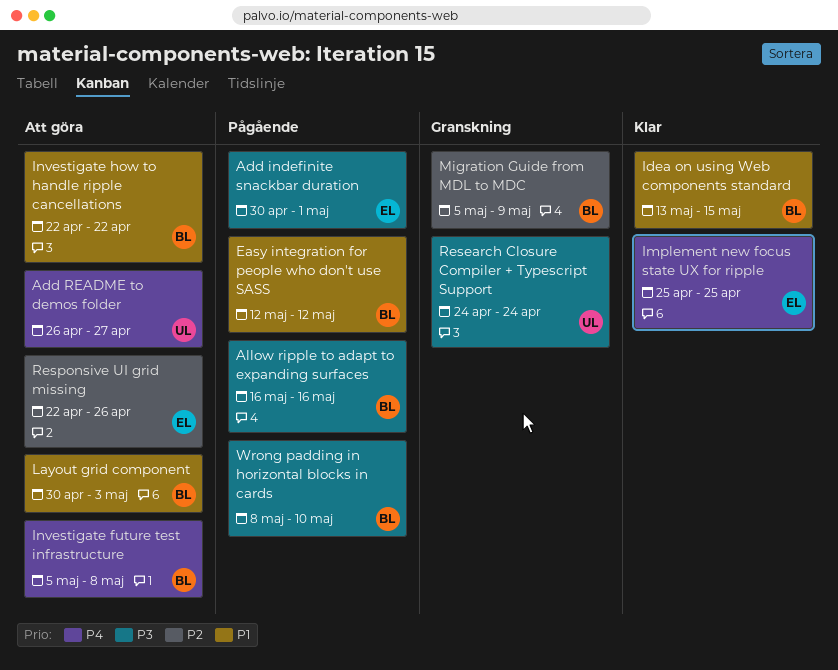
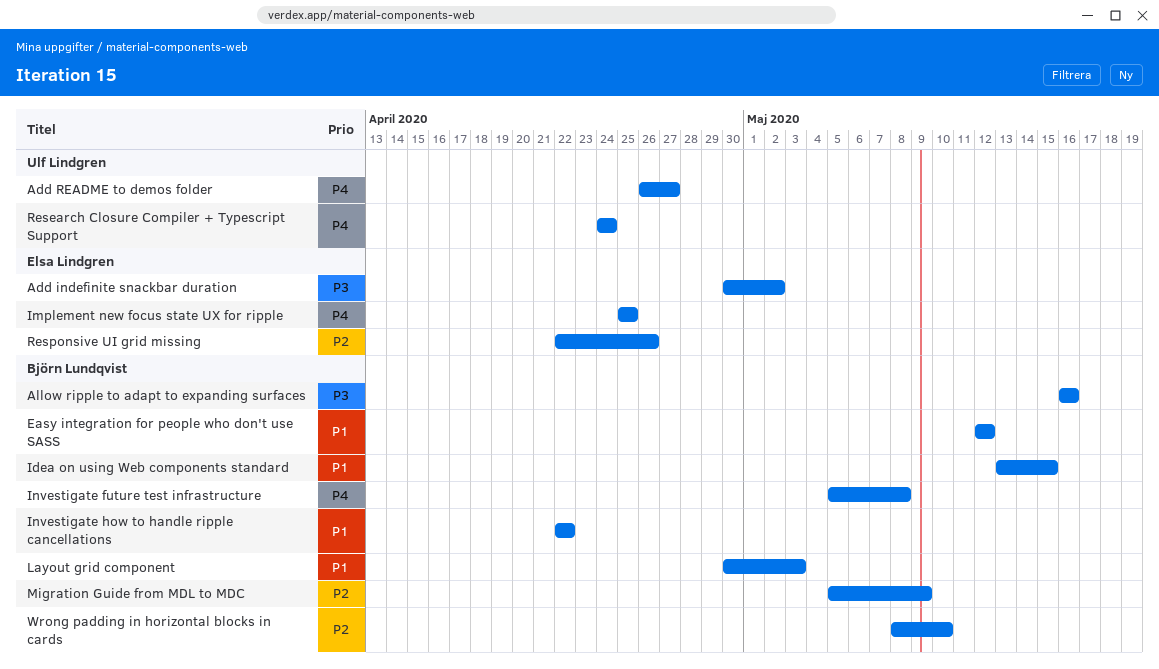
Add indefinite snackbar duration, due: May 1 -> May 2
Research Closure Compiler + Typescript Support, priority: P3 -> P4
Wrong padding in horizontal blocks in cards, priority: P3 -> P2

